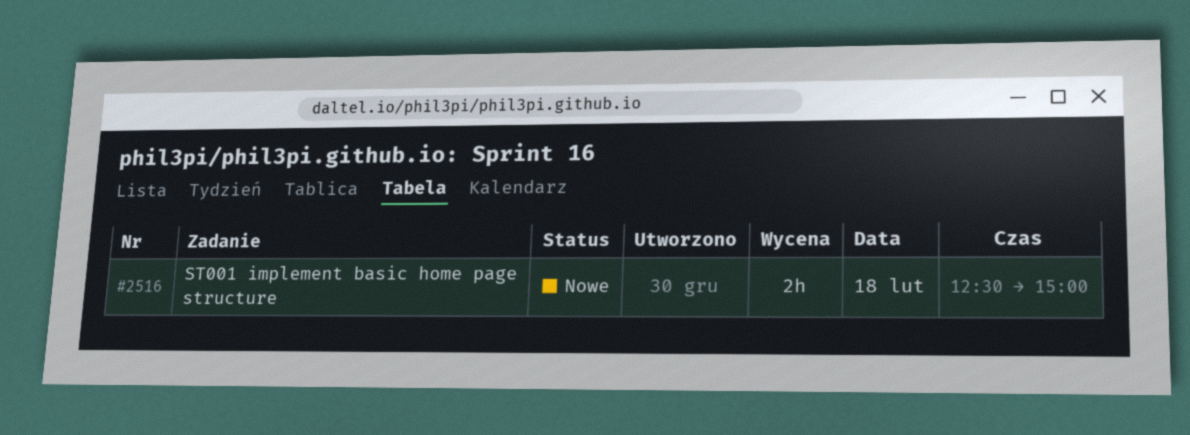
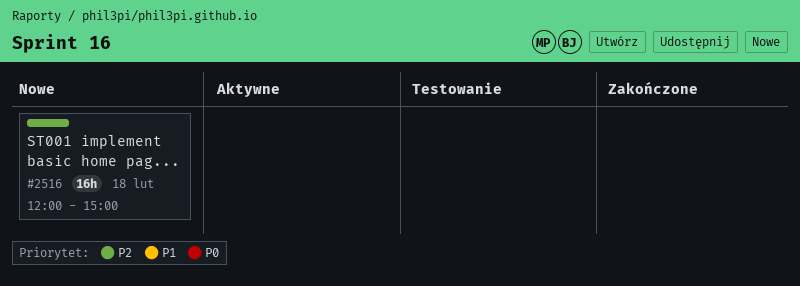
#2516, estimate: 2h -> 16h
#2516, begins: 12:30 -> 12:00

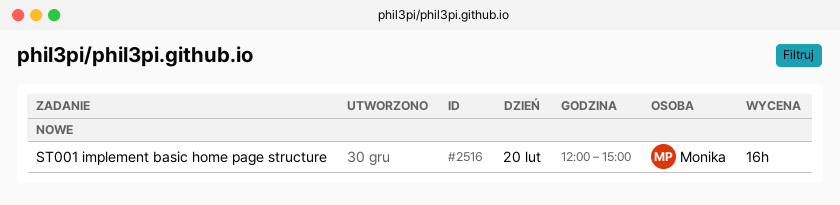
#2516, day: Feb 18 -> Feb 20

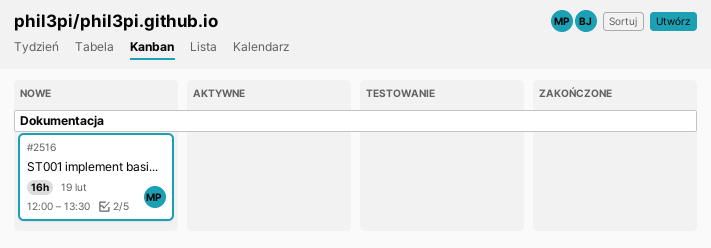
#2516, day: Feb 20 -> Feb 19
#2516, ends: 15:00 -> 13:30

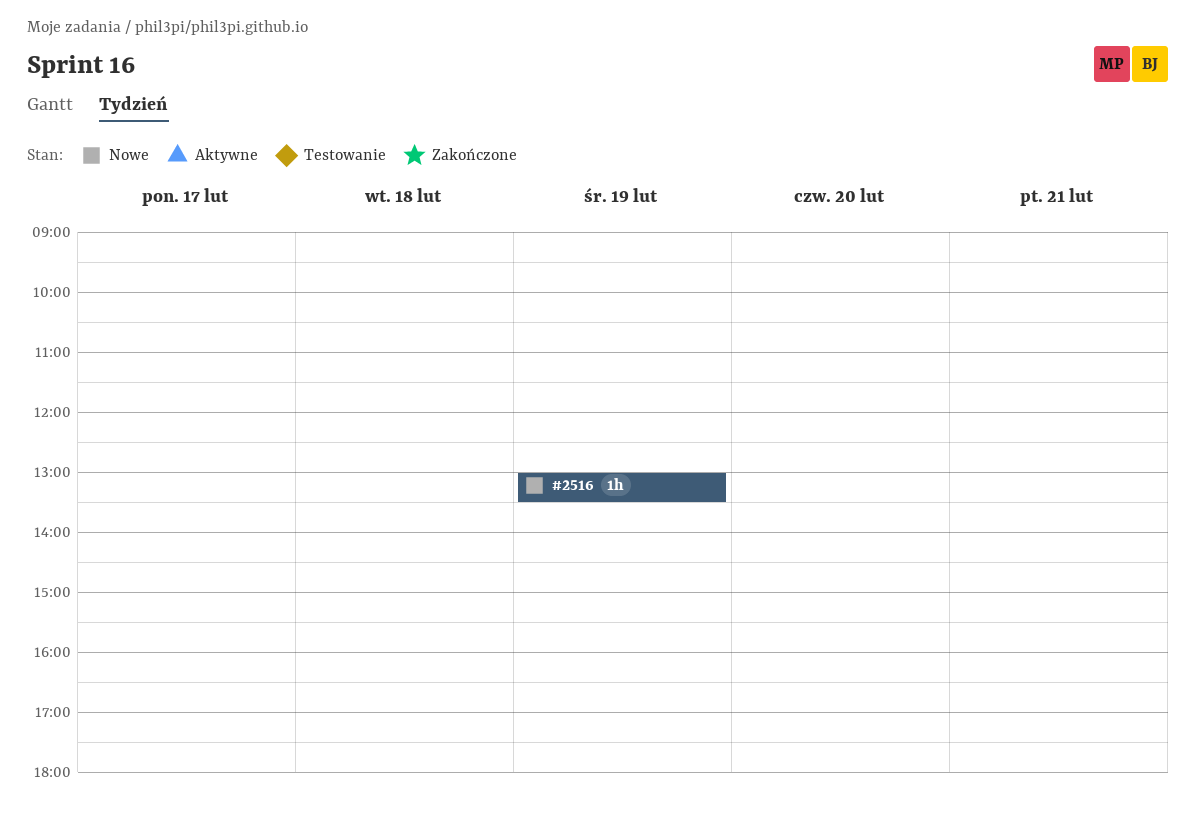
#2516, estimate: 16h -> 1h
#2516, begins: 12:00 -> 13:00

